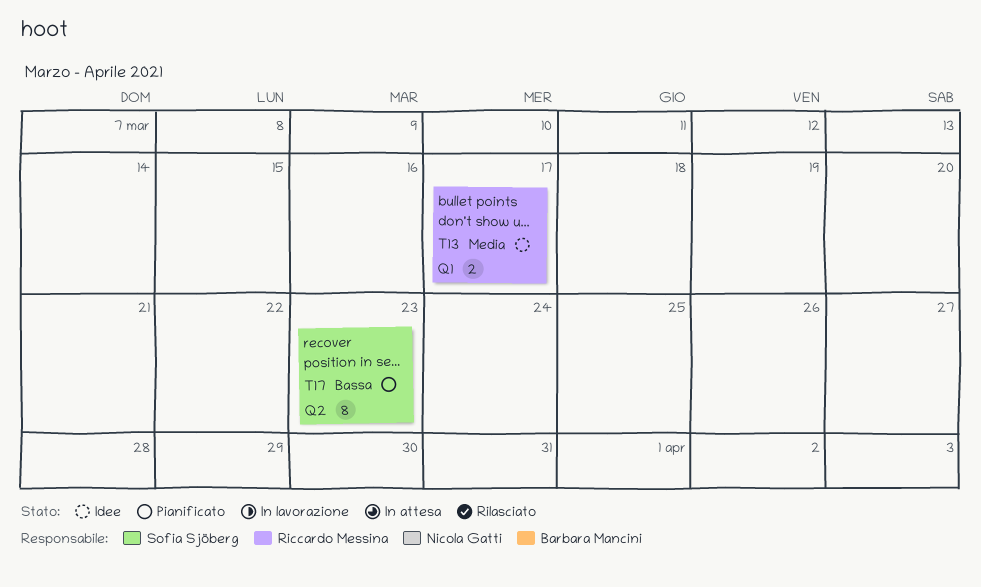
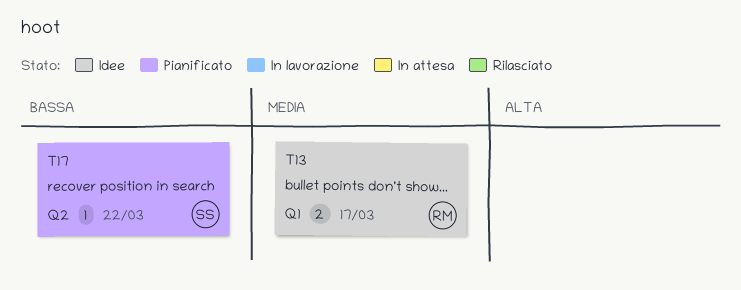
T17, estimate: 8 -> 1
T17, due: Mar 23 -> Mar 22

